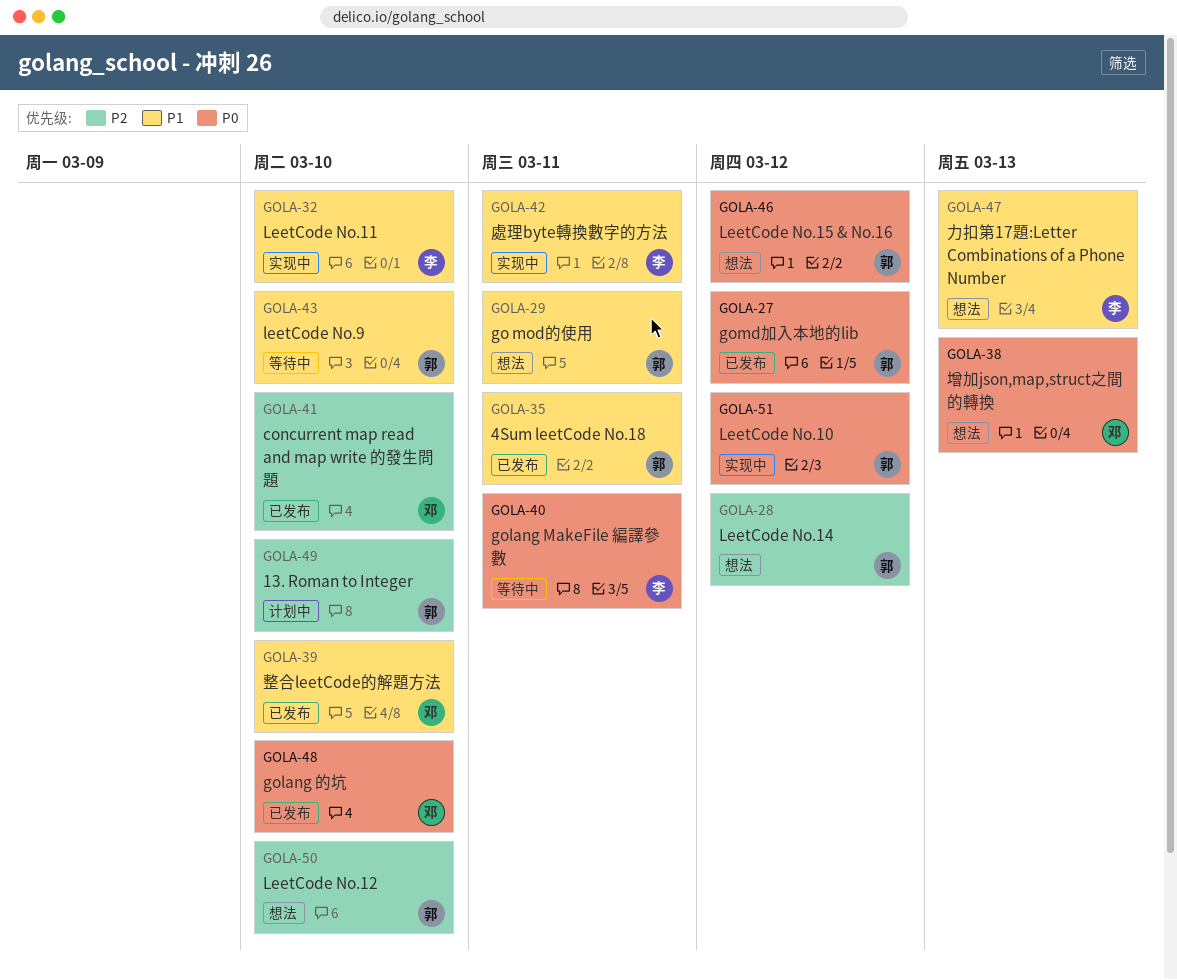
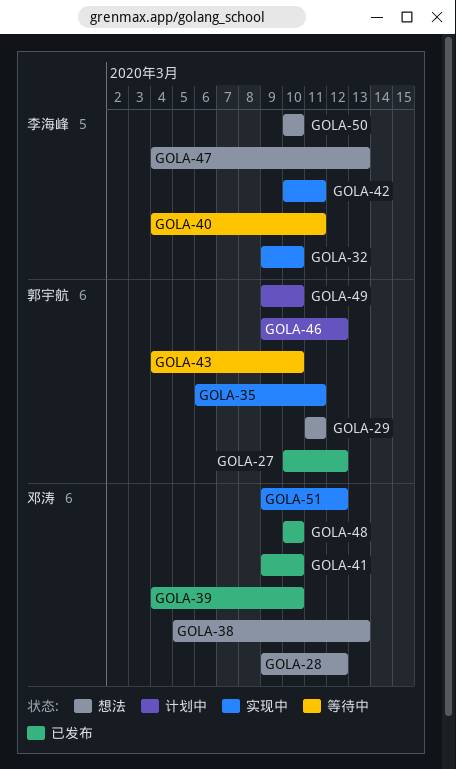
GOLA-28, owner: 郭宇航 -> 邓涛
GOLA-35, status: 已发布 -> 实现中
GOLA-46, status: 想法 -> 计划中
GOLA-50, owner: 郭宇航 -> 李海峰
GOLA-51, owner: 郭宇航 -> 邓涛

